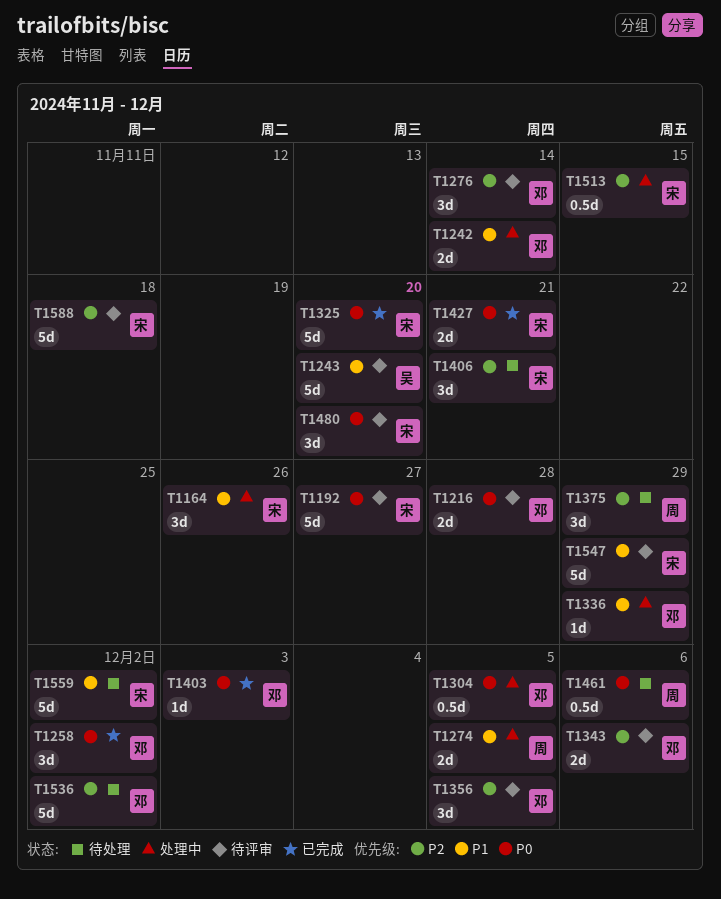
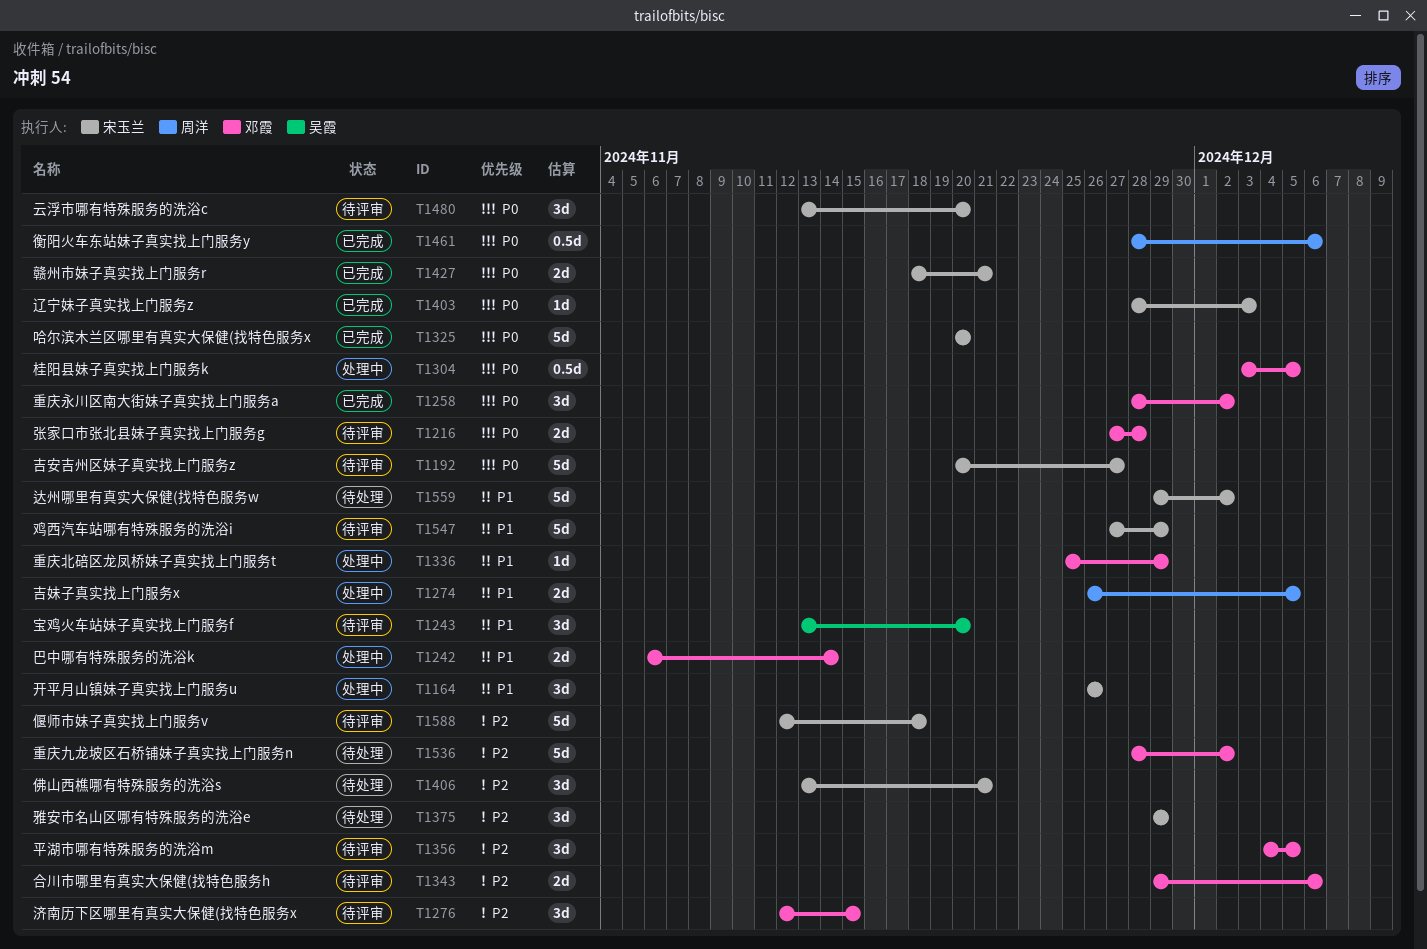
T1243, estimate: 5d -> 3d
T1276, due: Nov 14 -> Nov 15
T1375, owner: 周洋 -> 宋玉兰
T1403, owner: 邓霞 -> 宋玉兰
T1461, status: 待处理 -> 已完成
T1513: present -> none

